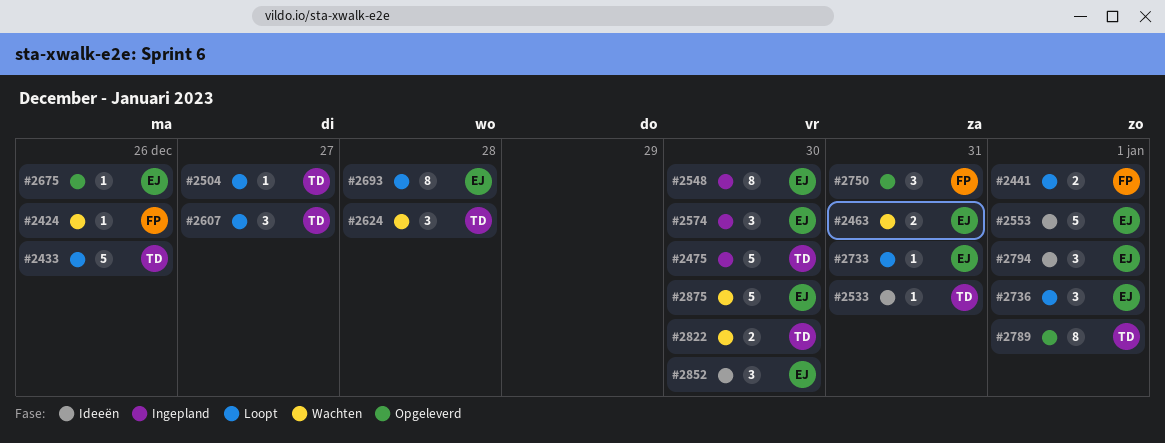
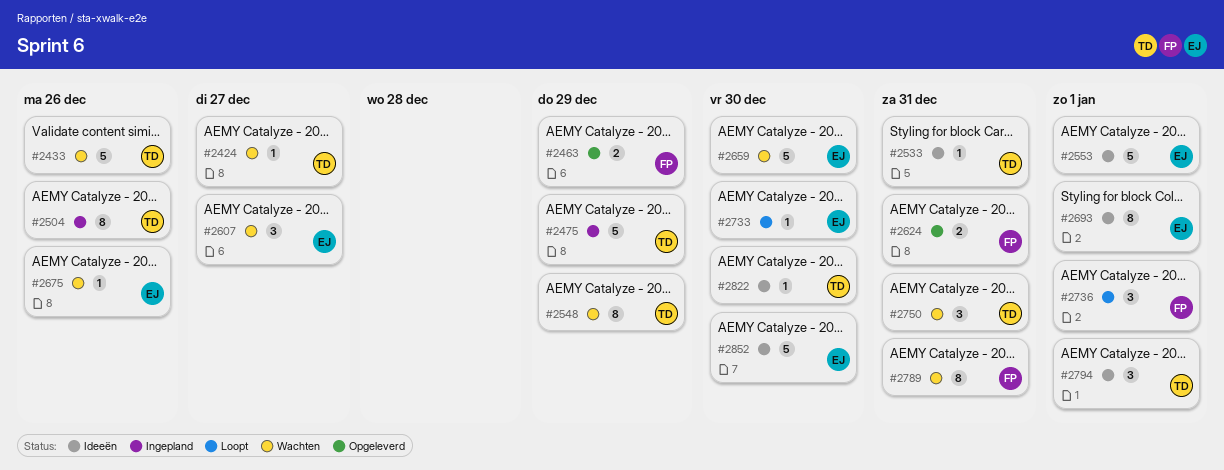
#2424, owner: FP -> TD
#2424, due: Dec 26 -> Dec 27
#2433, status: Loopt -> Wachten
#2441: present -> none
#2463, status: Wachten -> Opgeleverd
#2463, owner: EJ -> FP
#2463, due: Dec 31 -> Dec 29
#2475, due: Dec 30 -> Dec 29
#2504, status: Loopt -> Ingepland
#2504, estimate: 1 -> 8
#2504, due: Dec 27 -> Dec 26
#2548, status: Ingepland -> Wachten
#2548, owner: EJ -> TD
#2548, due: Dec 30 -> Dec 29
#2574: present -> none
#2607, status: Loopt -> Wachten
#2607, owner: TD -> EJ
#2624, status: Wachten -> Opgeleverd
#2624, owner: TD -> FP
#2624, estimate: 3 -> 2
#2624, due: Dec 28 -> Dec 31
#2659: none -> present
#2675, status: Opgeleverd -> Wachten
#2693, status: Loopt -> Ideeën
#2693, due: Dec 28 -> Jan 1
#2733, due: Dec 31 -> Dec 30
#2736, owner: EJ -> FP
#2750, status: Opgeleverd -> Wachten
#2750, owner: FP -> TD
#2789, status: Opgeleverd -> Wachten
#2789, owner: TD -> FP
#2789, due: Jan 1 -> Dec 31
#2794, owner: EJ -> TD
#2822, status: Wachten -> Ideeën
#2822, estimate: 2 -> 1
#2852, estimate: 3 -> 5
#2875: present -> none

